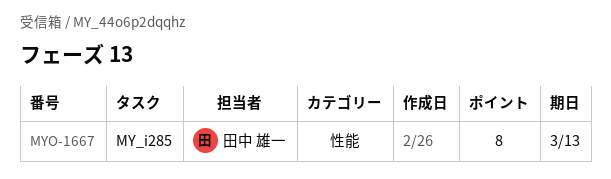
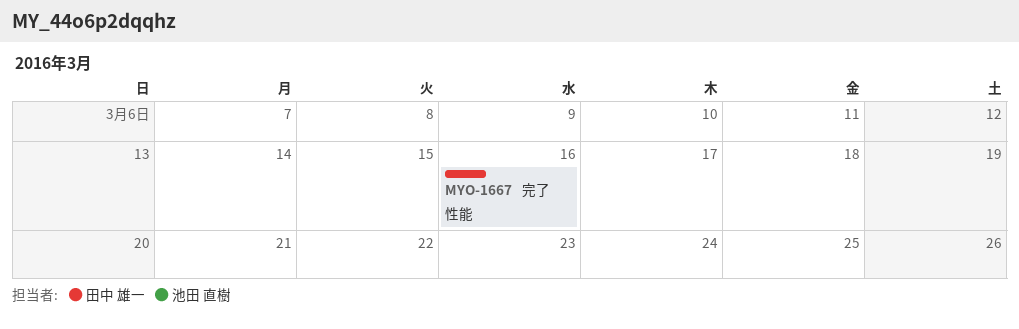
MYO-1667, due: Mar 13 -> Mar 16

